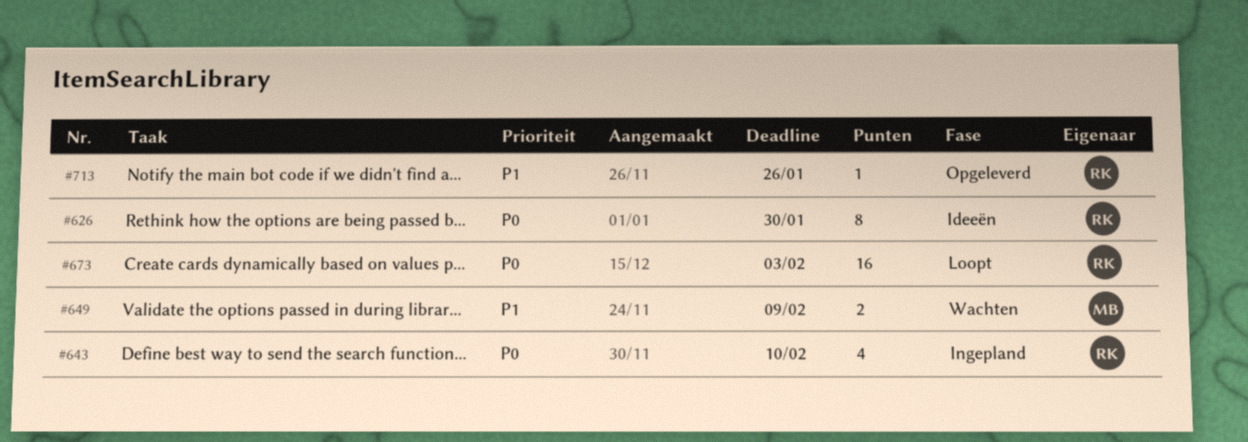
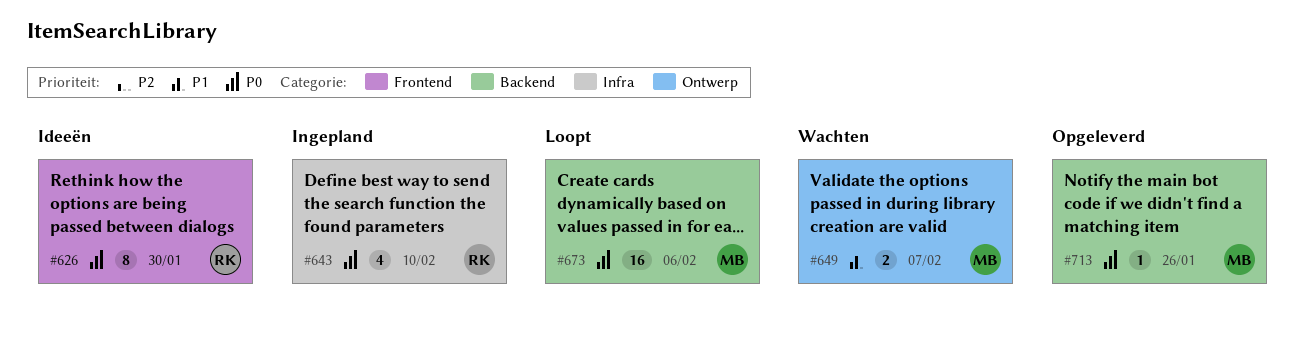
#649, due: Feb 9 -> Feb 7
#673, owner: RK -> MB
#673, due: Feb 3 -> Feb 6
#713, owner: RK -> MB
#713, priority: P1 -> P0

